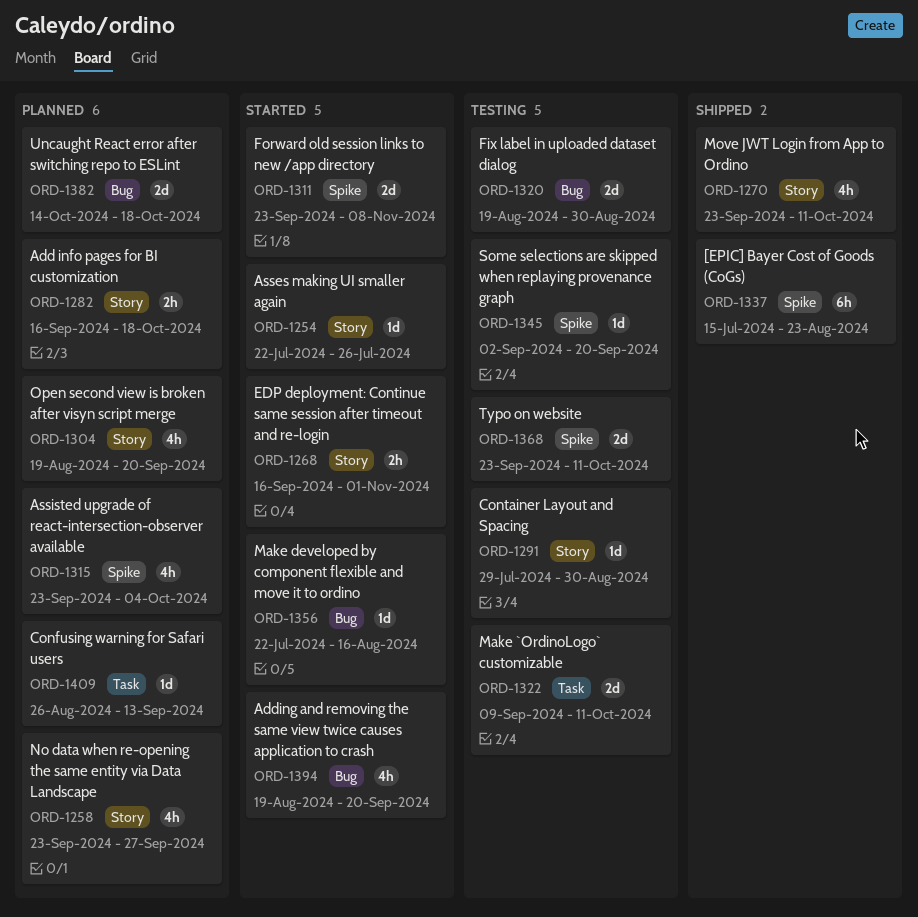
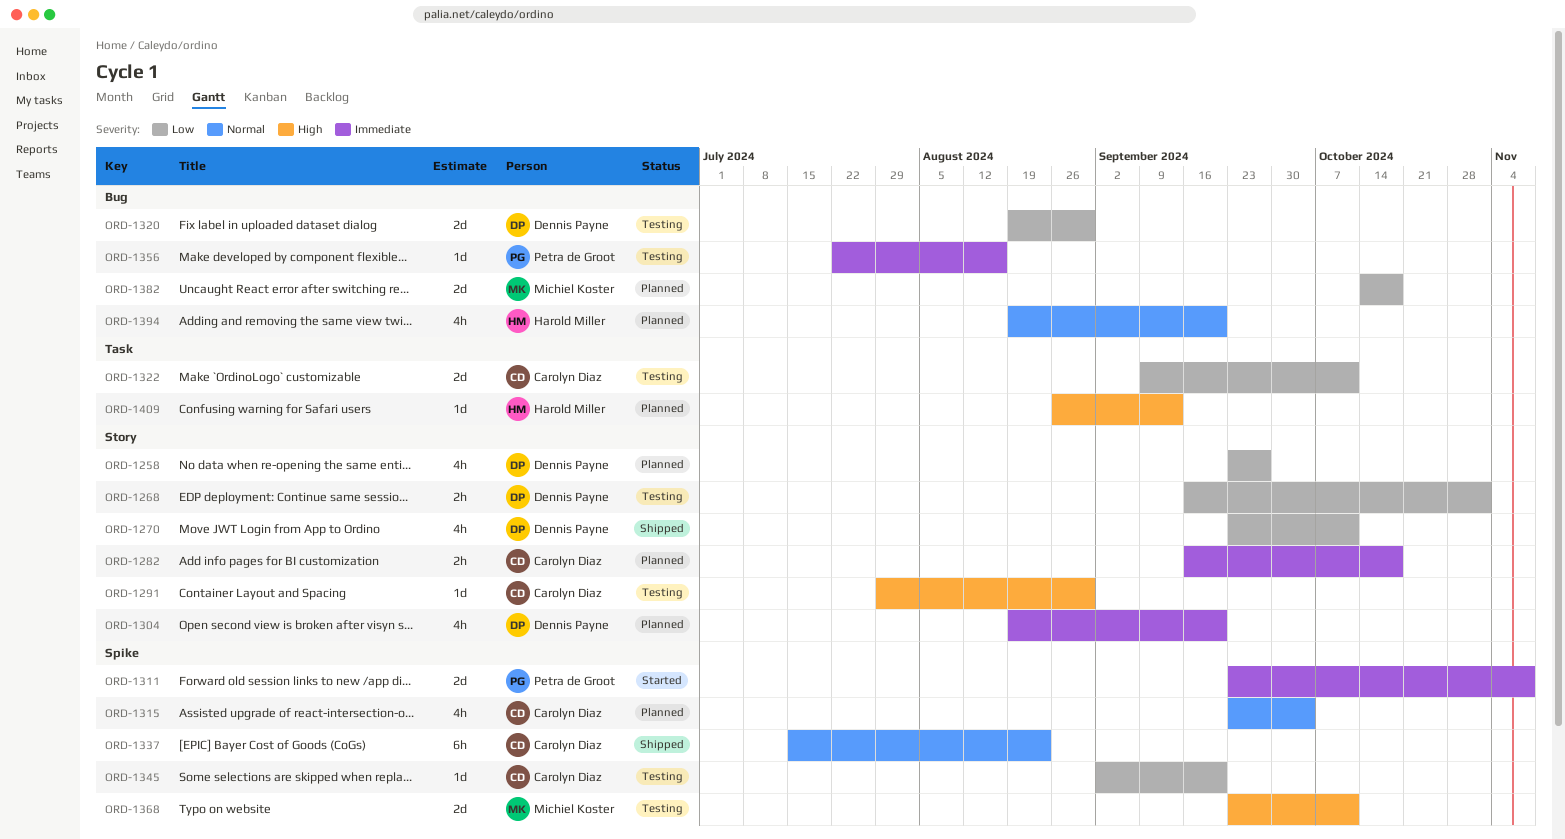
ORD-1254: present -> none
ORD-1268, status: Started -> Testing
ORD-1356, status: Started -> Testing
ORD-1394, status: Started -> Planned

